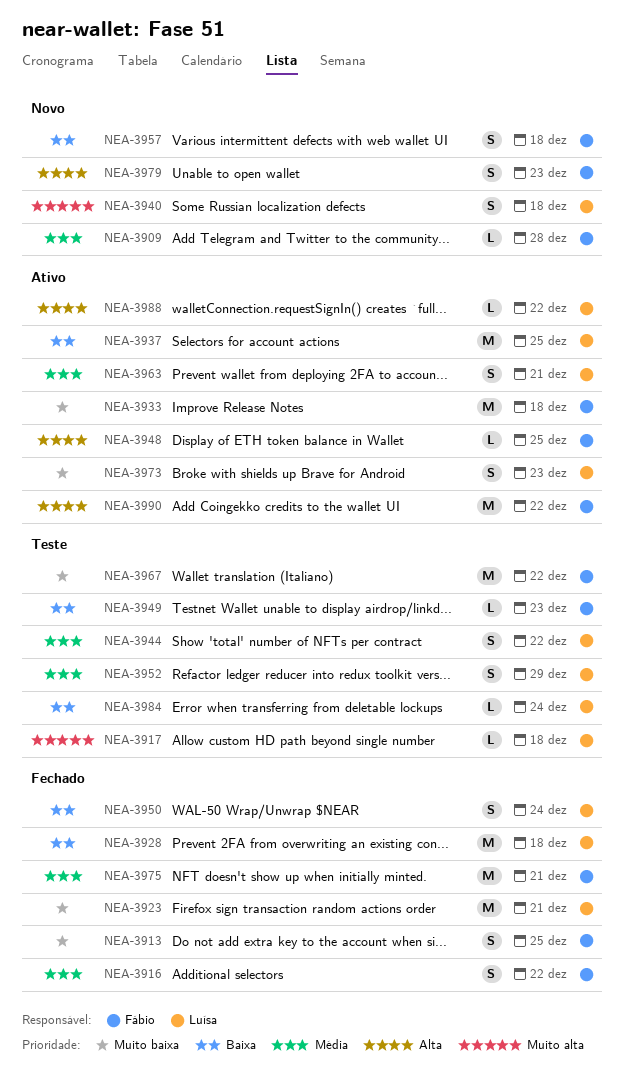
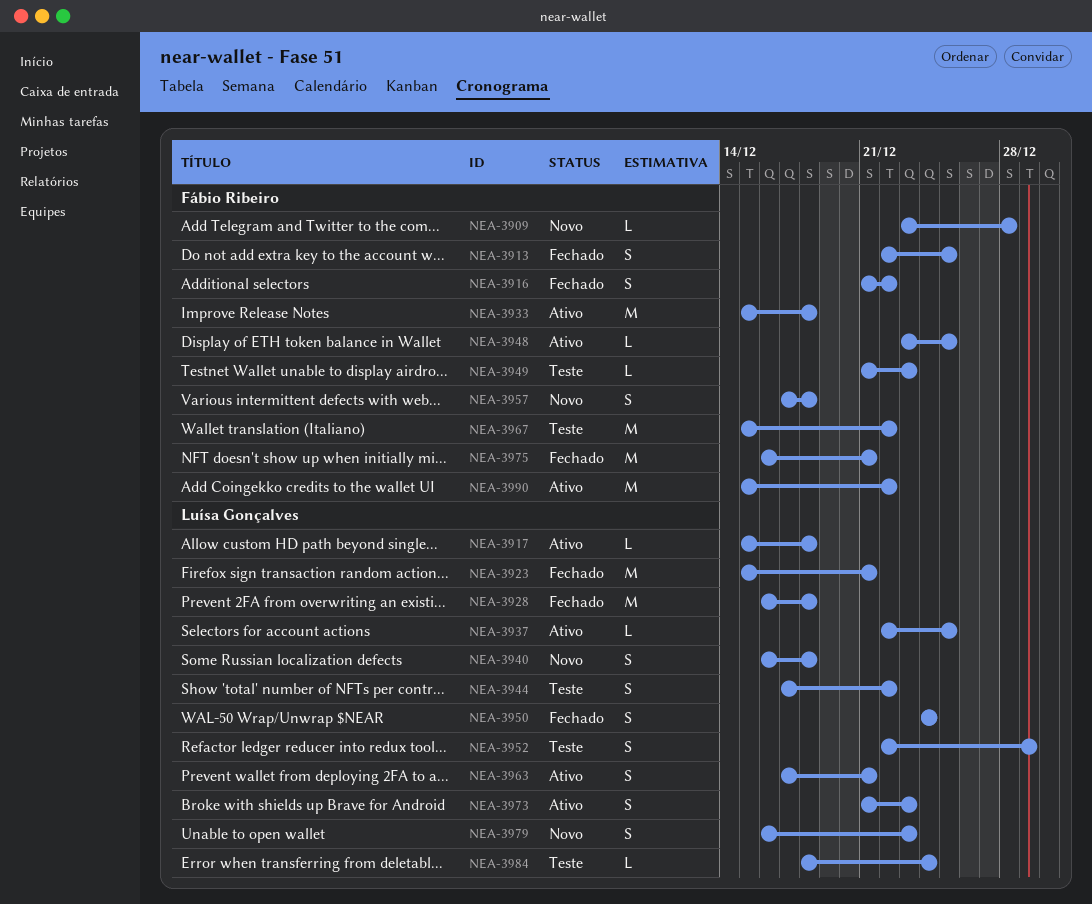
NEA-3917, status: Teste -> Ativo
NEA-3937, estimate: M -> L
NEA-3979, owner: Fábio Ribeiro -> Luísa Gonçalves
NEA-3988: present -> none

